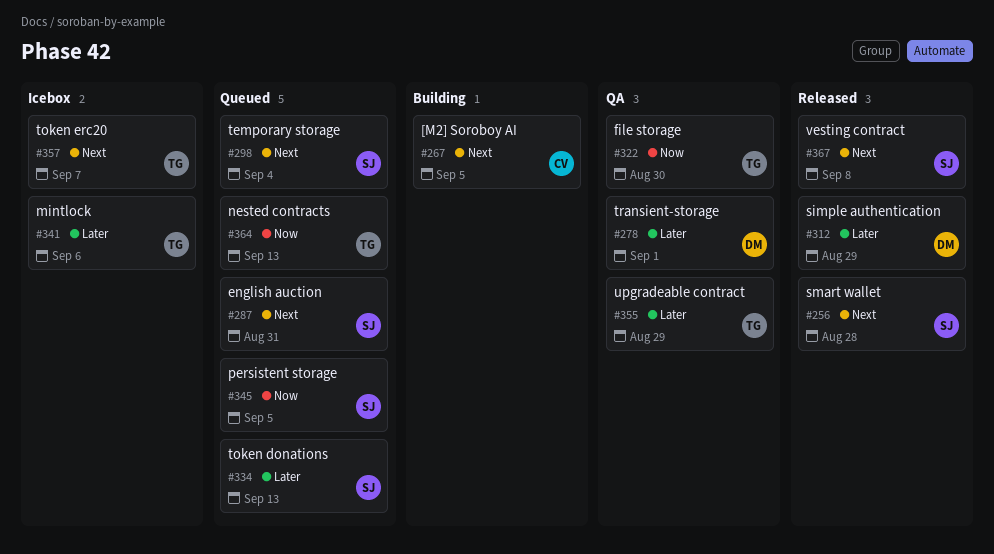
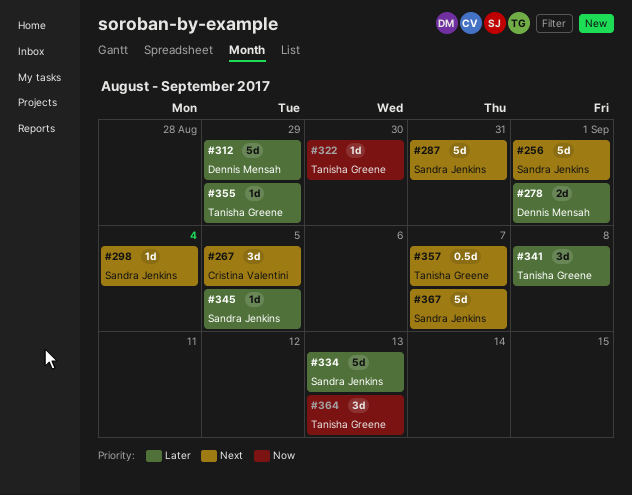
#256, due: Aug 28 -> Sep 1
#341, due: Sep 6 -> Sep 8
#345, priority: Now -> Later
#367, due: Sep 8 -> Sep 7

